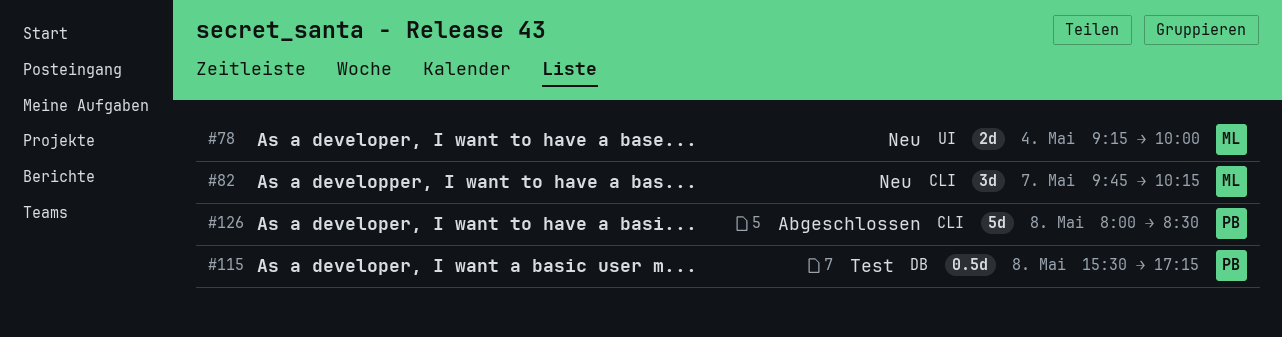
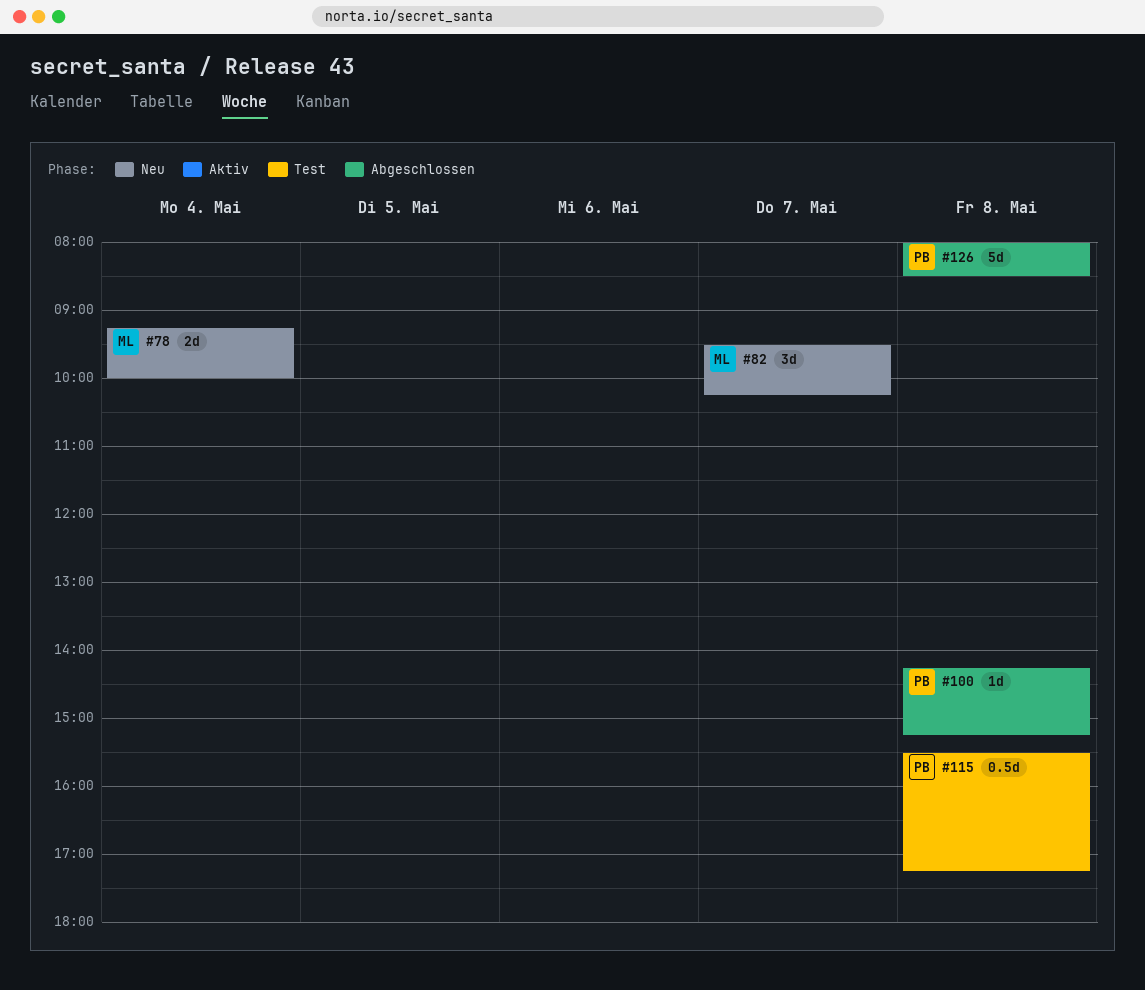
#82, begins: 09:45 -> 09:30
#100: none -> present

